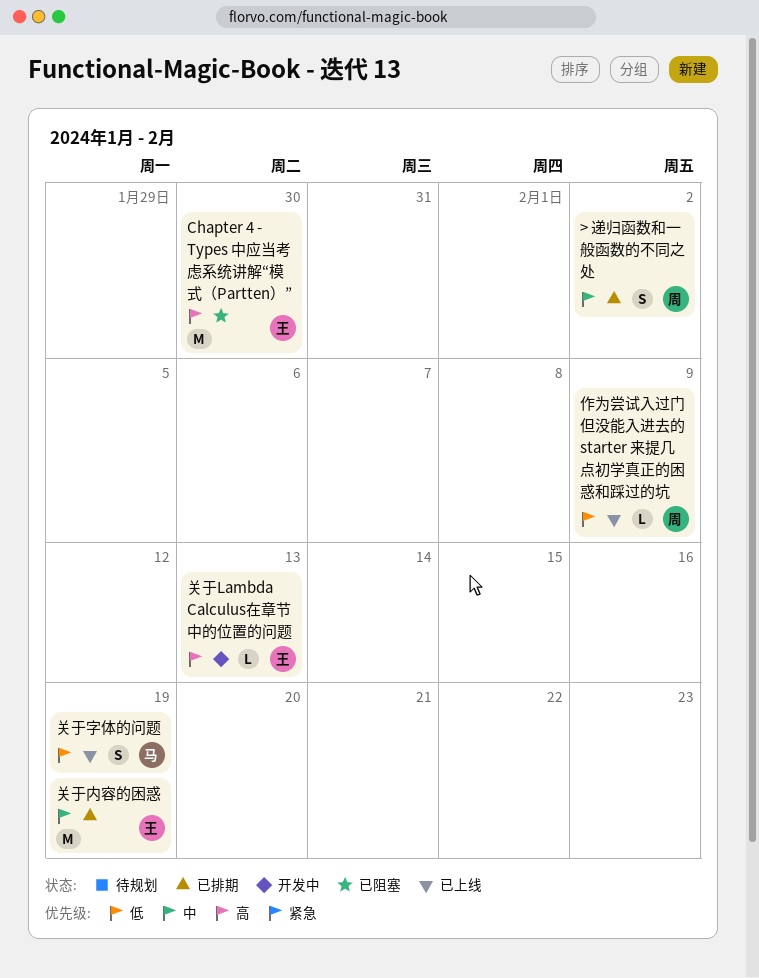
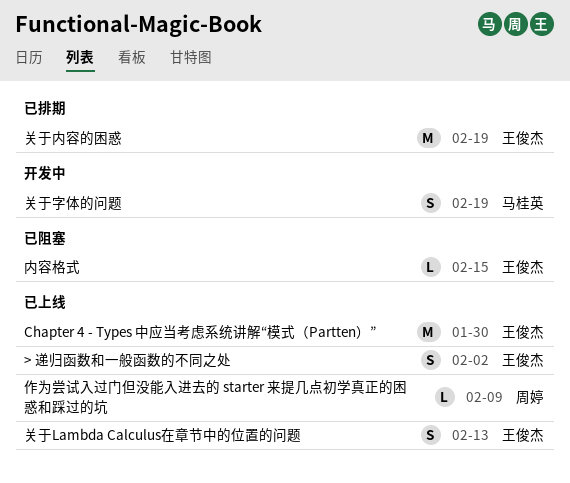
> 递归函数和一般函数的不同之处, status: 已排期 -> 已上线
> 递归函数和一般函数的不同之处, owner: 周婷 -> 王俊杰
Chapter 4 - Types 中应当考虑系统讲解“模式（Partten）”, status: 已阻塞 -> 已上线
关于Lambda Calculus在章节中的位置的问题, status: 开发中 -> 已上线
关于Lambda Calculus在章节中的位置的问题, estimate: L -> S
关于字体的问题, status: 已上线 -> 开发中
内容格式: none -> present

